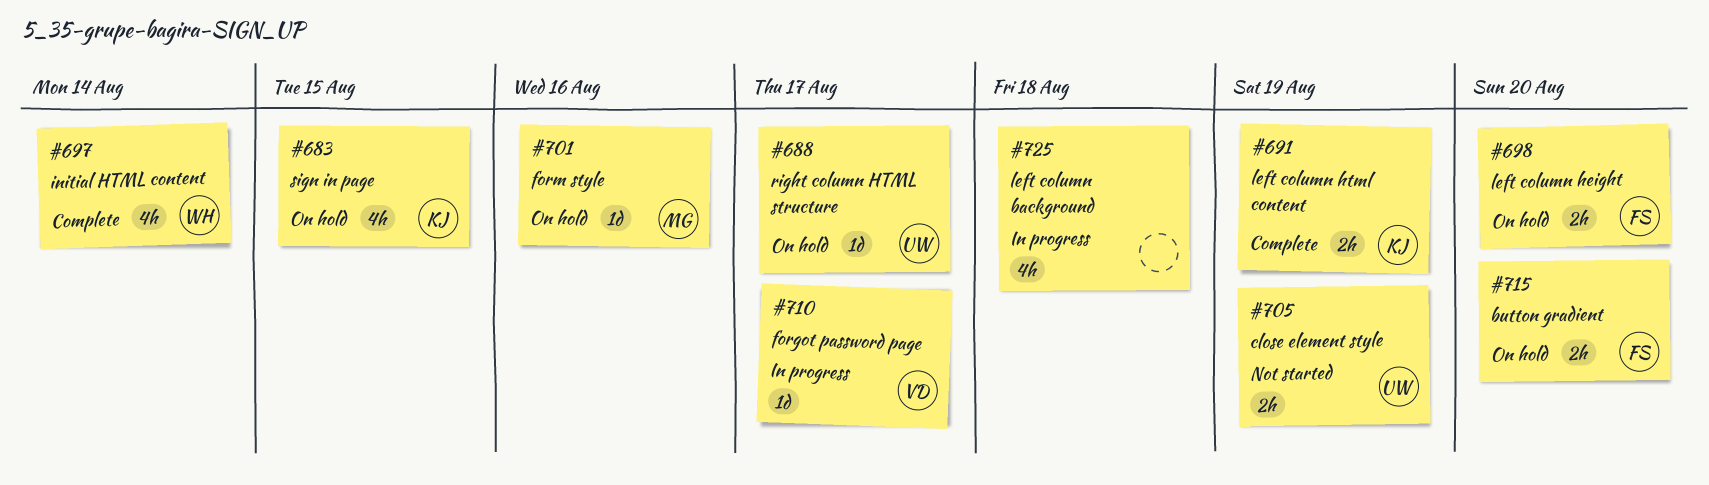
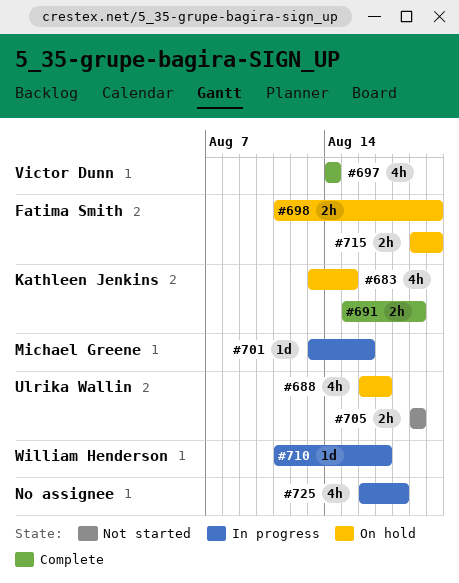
#688, estimate: 1d -> 4h
#697, owner: William Henderson -> Victor Dunn
#701, status: On hold -> In progress
#710, owner: Victor Dunn -> William Henderson

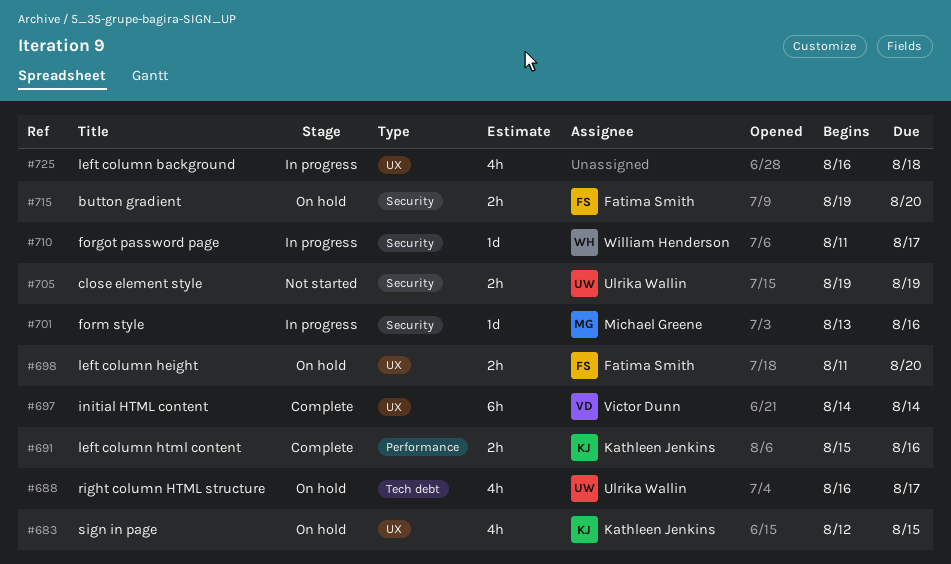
#683, start: Aug 13 -> Aug 12
#691, due: Aug 19 -> Aug 16
#697, estimate: 4h -> 6h

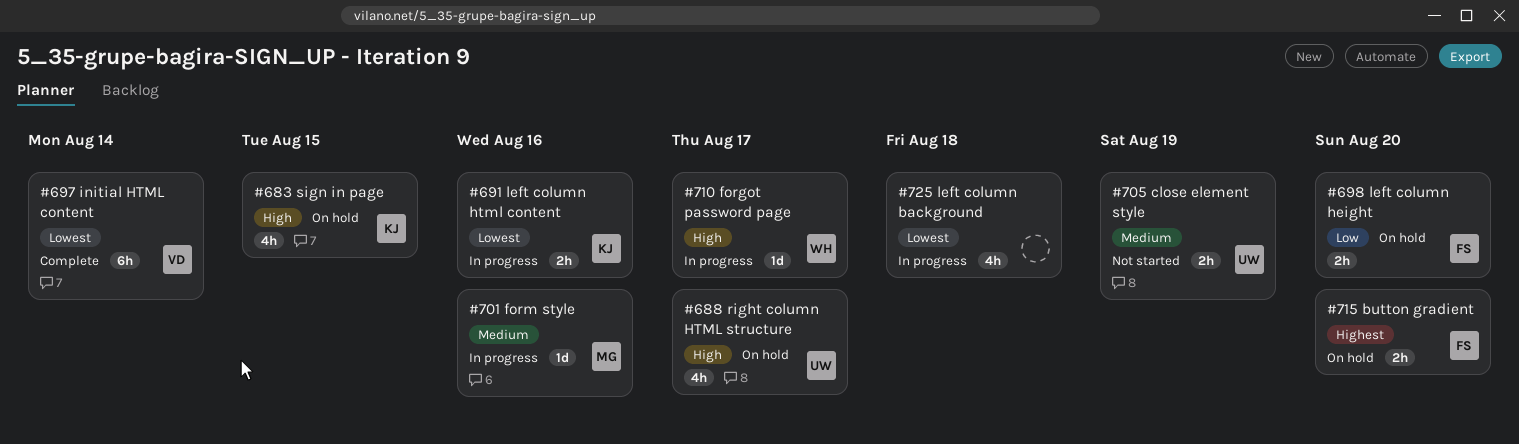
#691, status: Complete -> In progress

